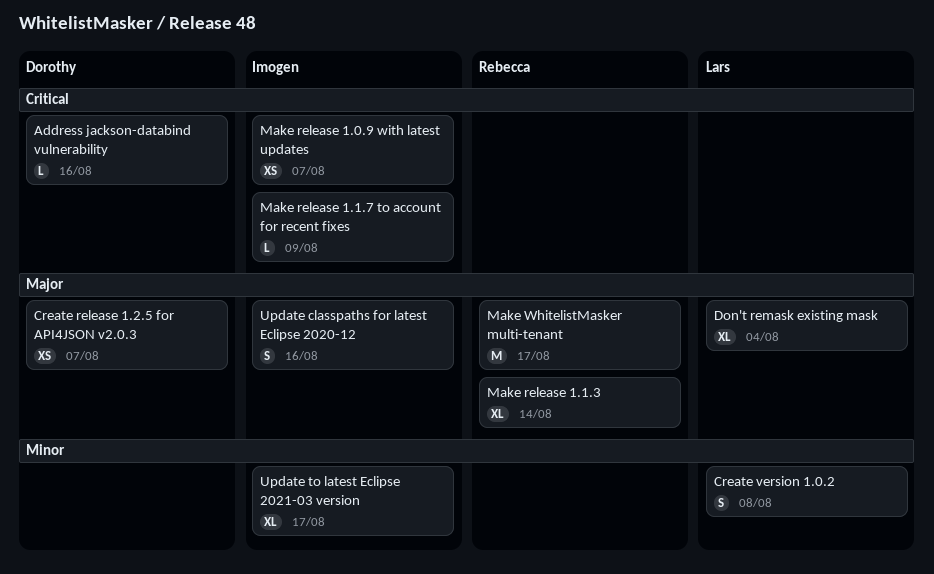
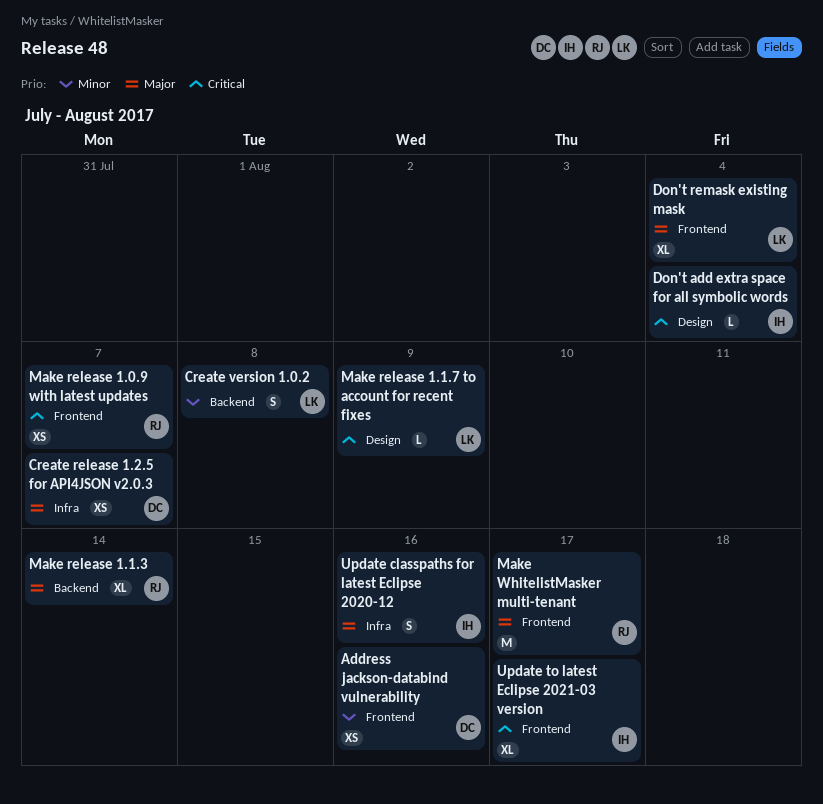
Address jackson-databind vulnerability, priority: Critical -> Minor
Address jackson-databind vulnerability, estimate: L -> XS
Don't add extra space for all symbolic words: none -> present
Make release 1.0.9 with latest updates, owner: Imogen -> Rebecca
Make release 1.1.7 to account for recent fixes, owner: Imogen -> Lars
Update to latest Eclipse 2021-03 version, priority: Minor -> Critical

